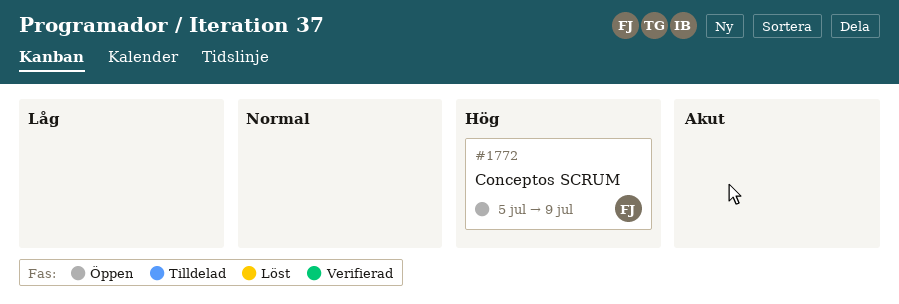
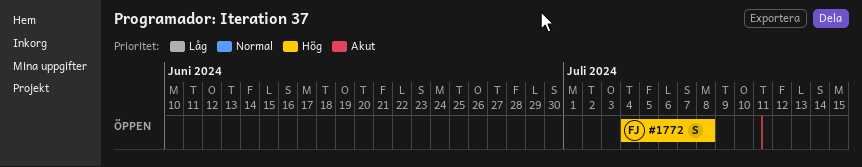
#1772, start: Jul 5 -> Jul 4
#1772, due: Jul 9 -> Jul 8

